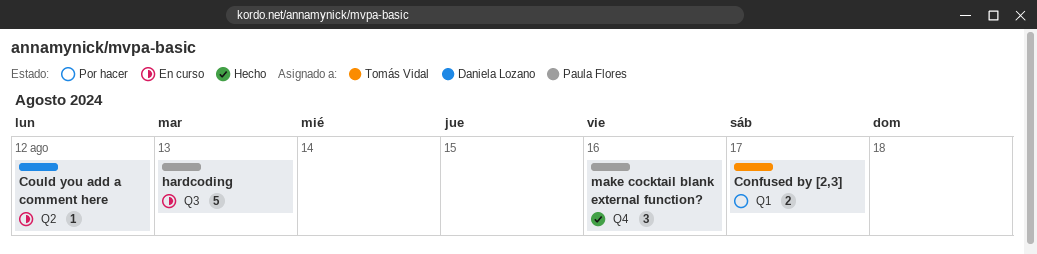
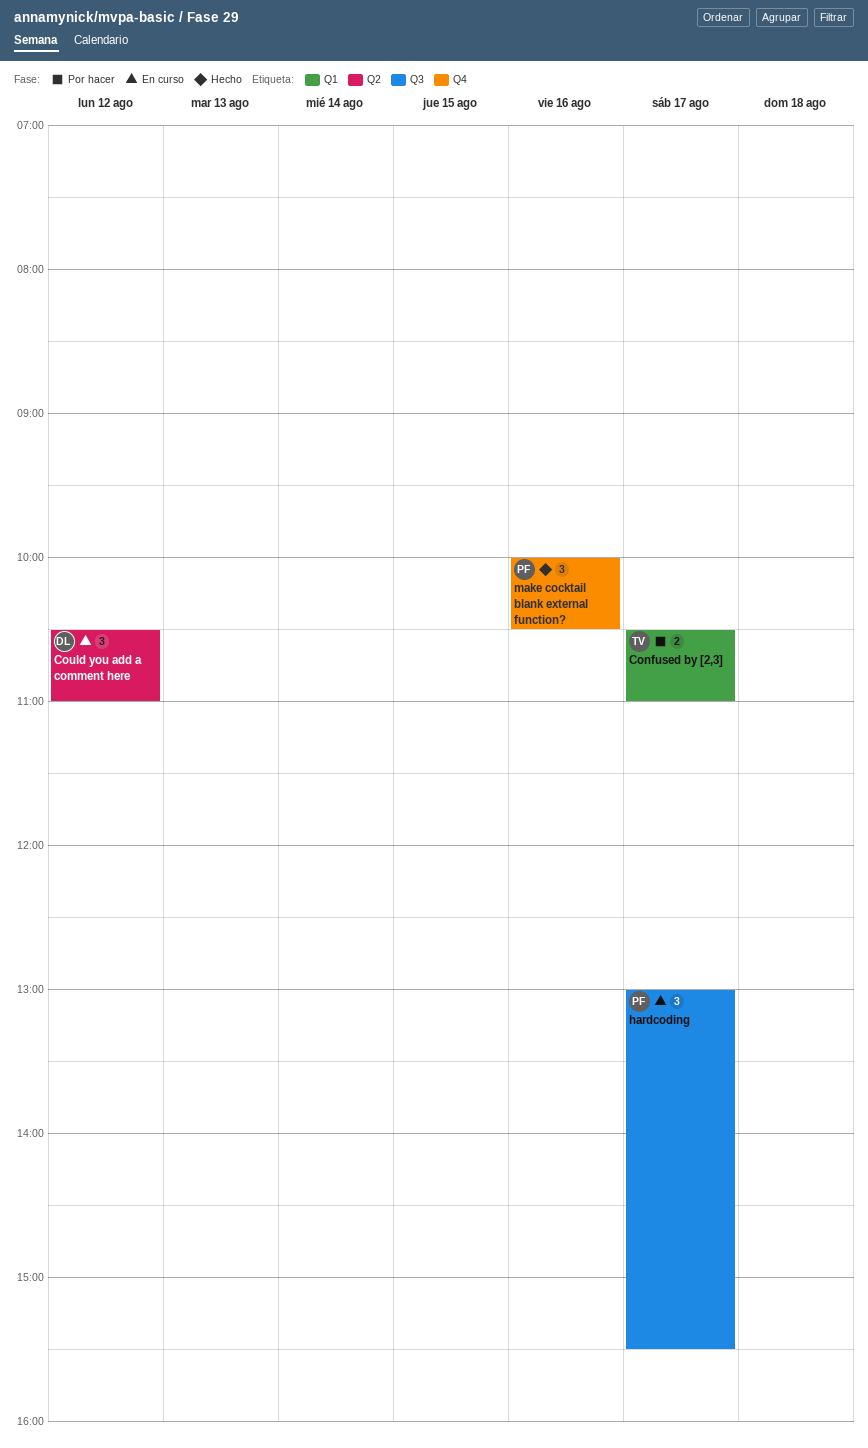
Could you add a comment here, estimate: 1 -> 3
hardcoding, estimate: 5 -> 3
hardcoding, day: Aug 13 -> Aug 17

